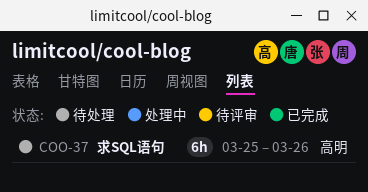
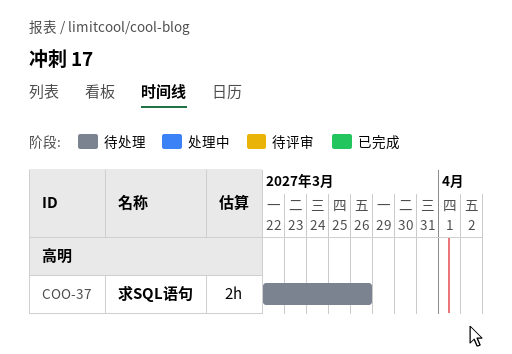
COO-37, estimate: 6h -> 2h
COO-37, start: Mar 25 -> Mar 22

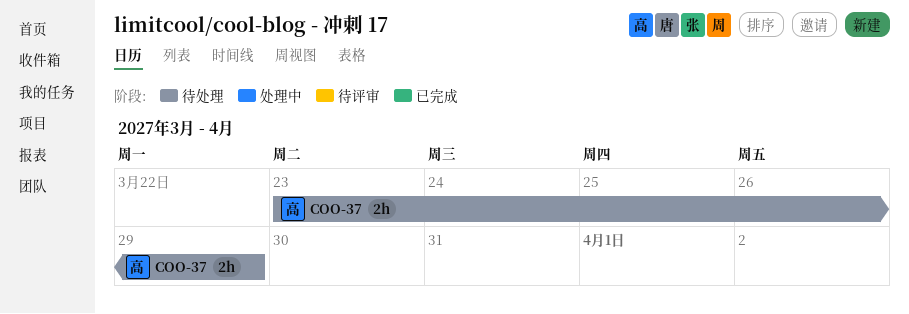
COO-37, start: Mar 22 -> Mar 23
COO-37, due: Mar 26 -> Mar 29

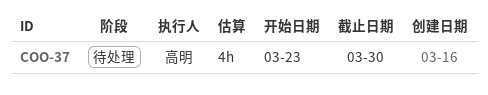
COO-37, estimate: 2h -> 4h
COO-37, due: Mar 29 -> Mar 30

